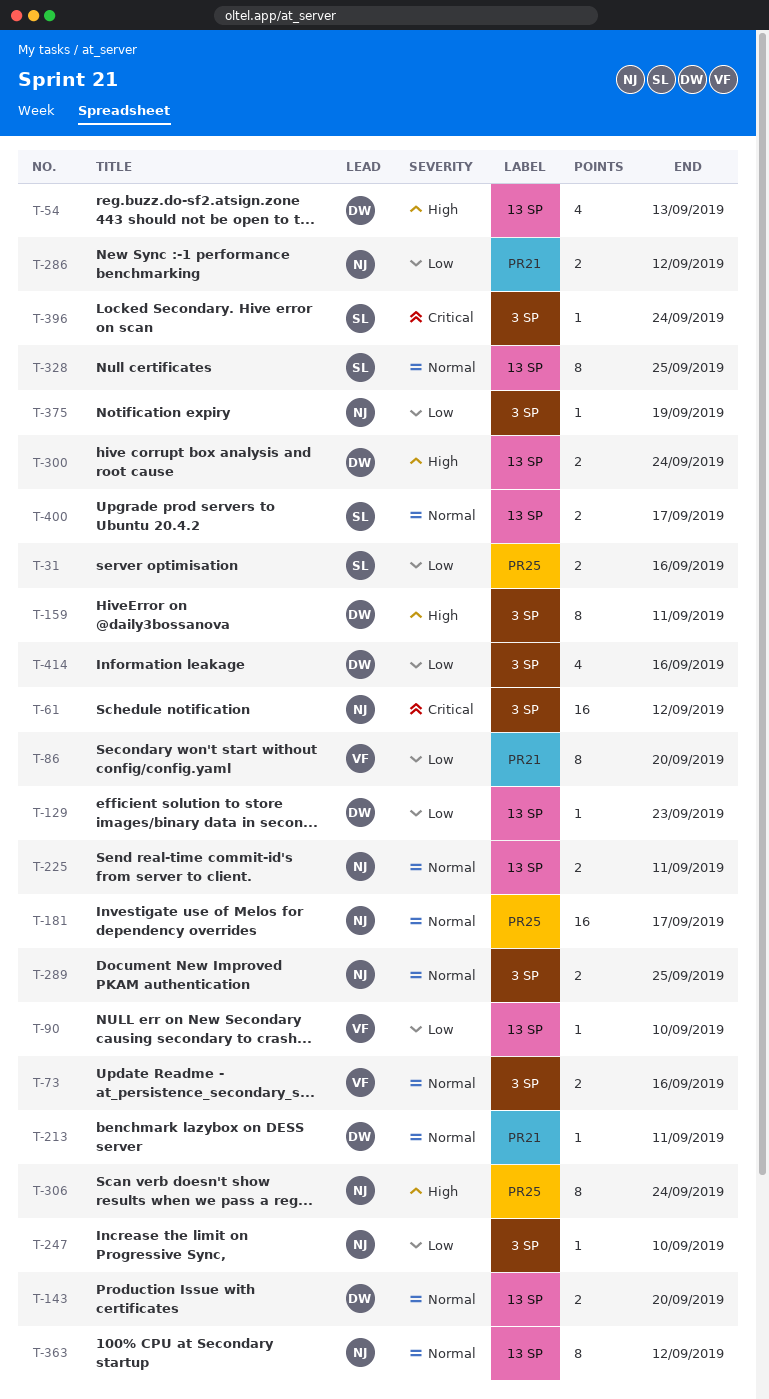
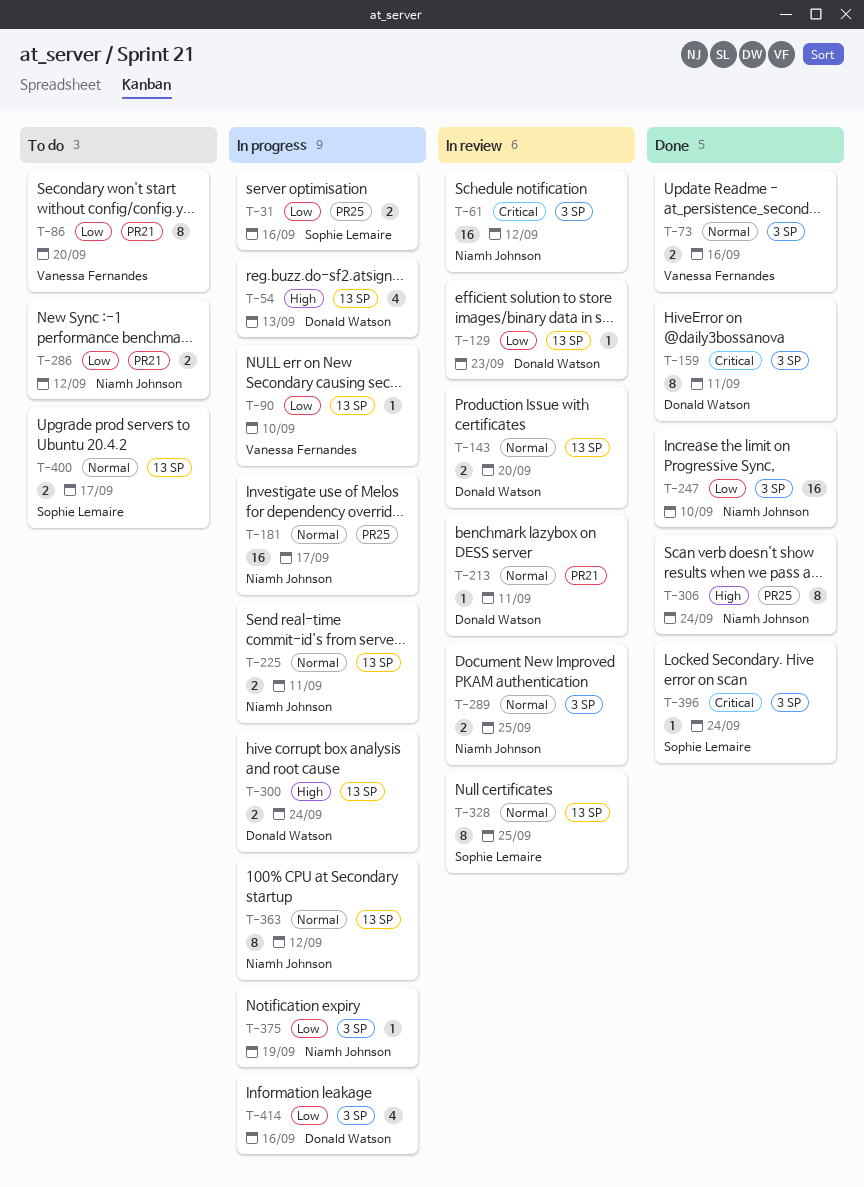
T-159, priority: High -> Critical
T-247, estimate: 1 -> 16

